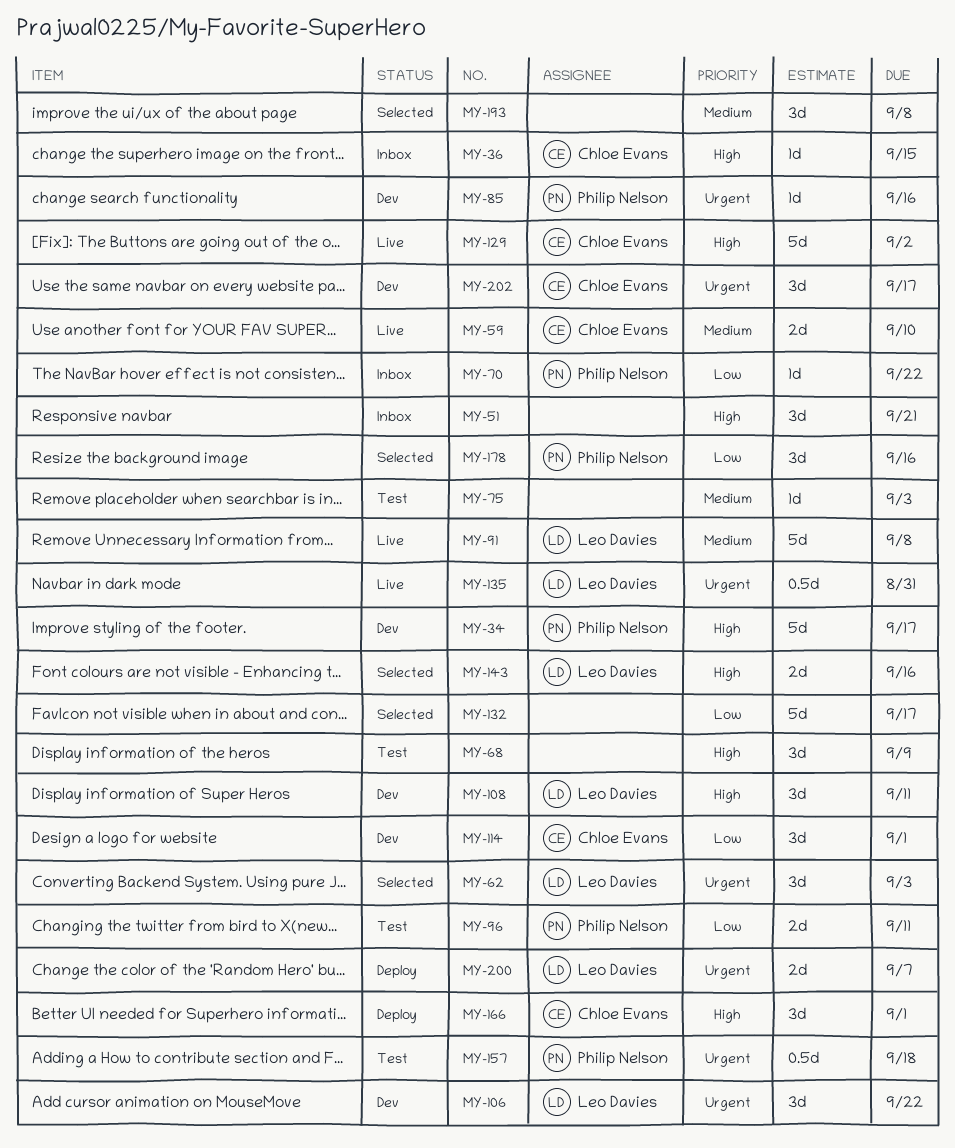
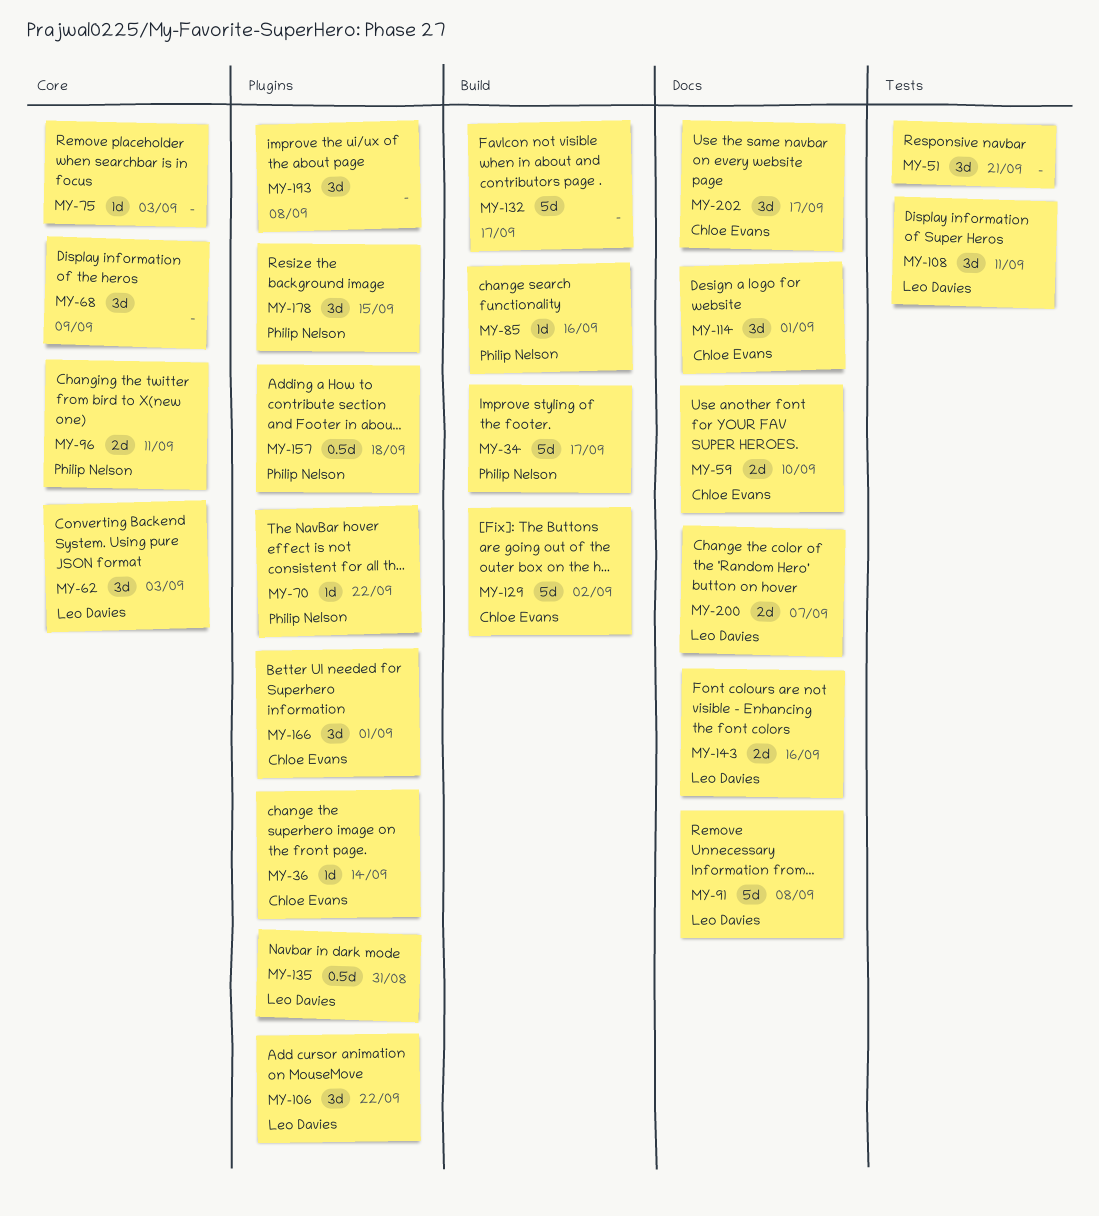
MY-36, due: Sep 15 -> Sep 14
MY-178, due: Sep 16 -> Sep 15

